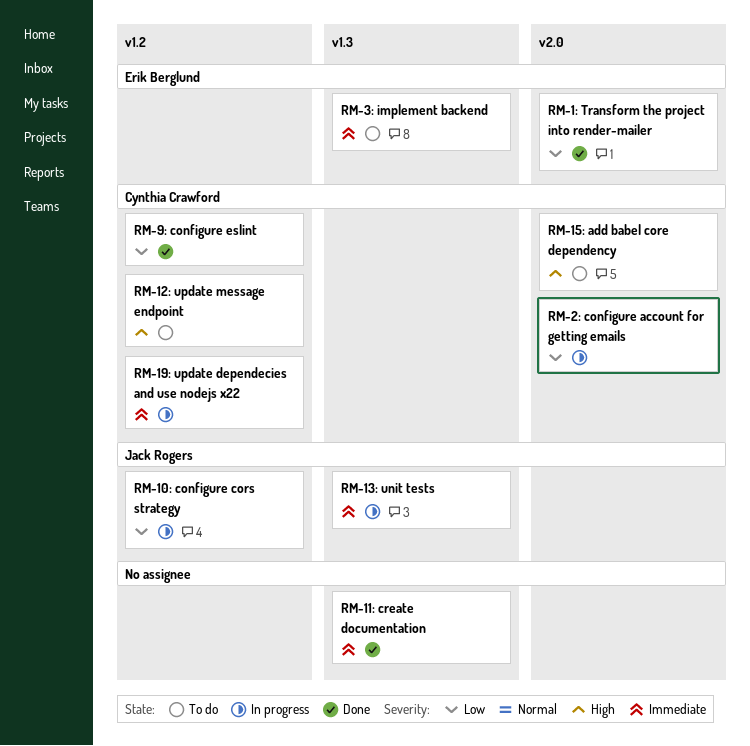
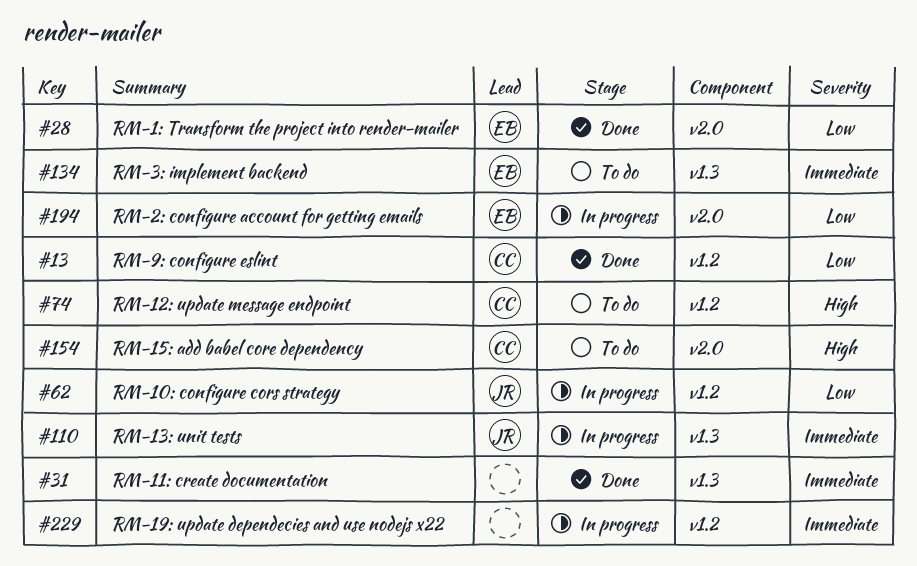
RM-19: update dependecies and use nodejs x22, owner: Cynthia Crawford -> none
RM-2: configure account for getting emails, owner: Cynthia Crawford -> Erik Berglund

